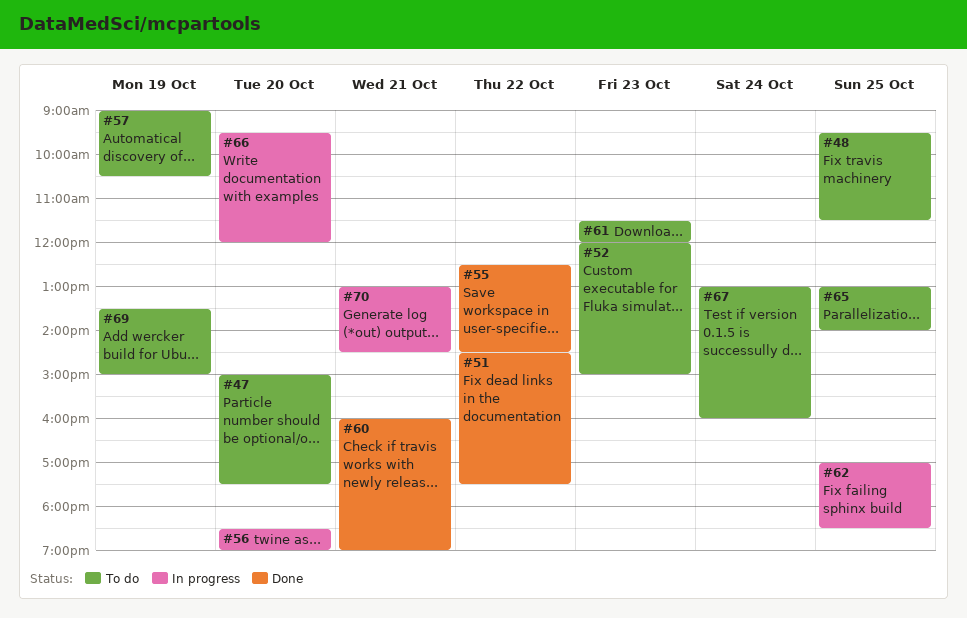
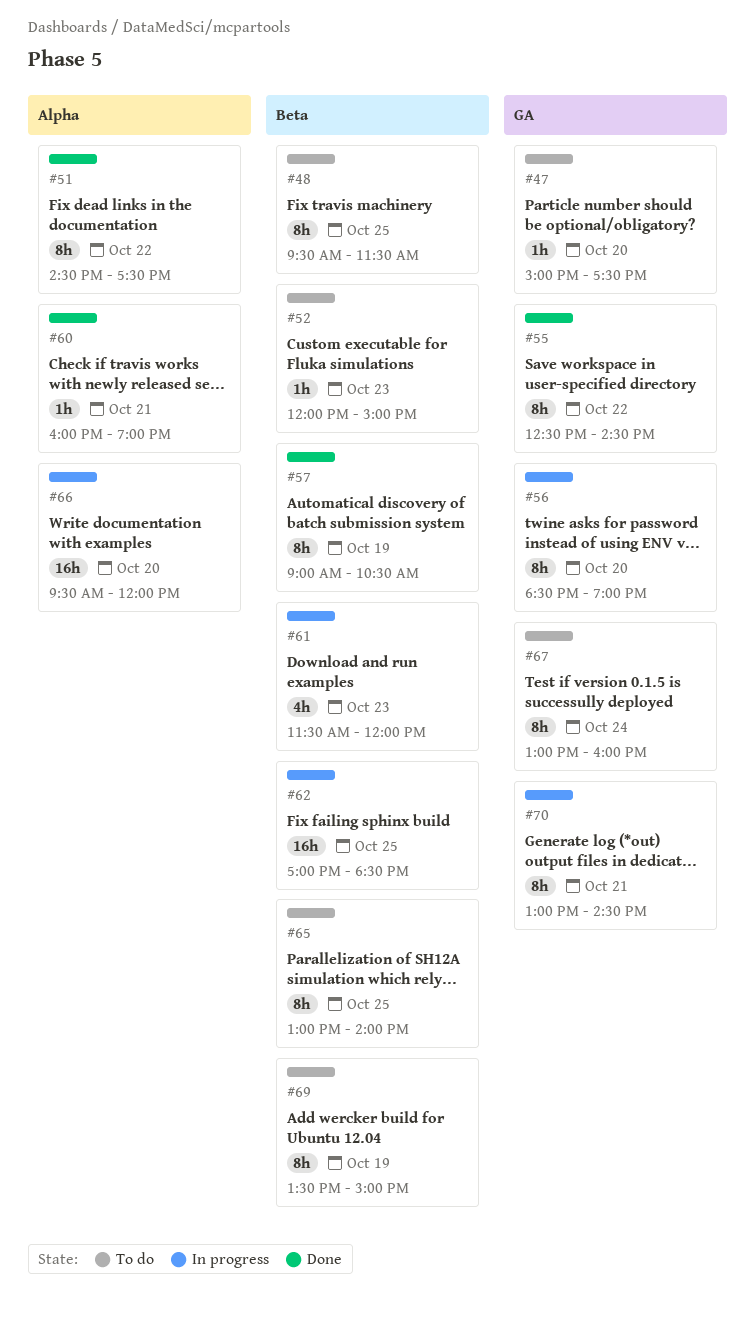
#57, status: To do -> Done
#61, status: To do -> In progress

